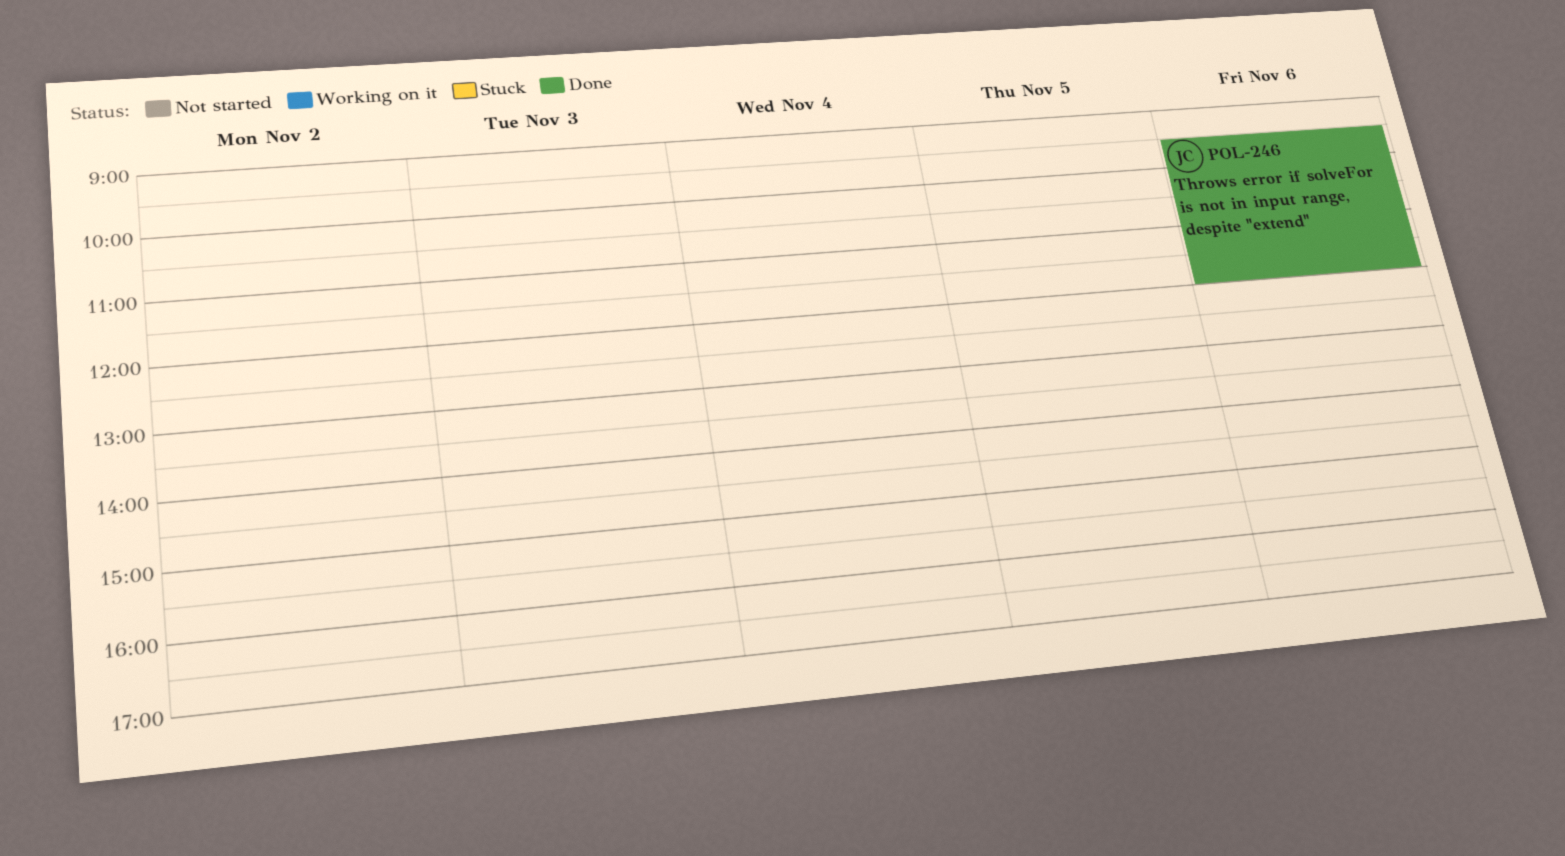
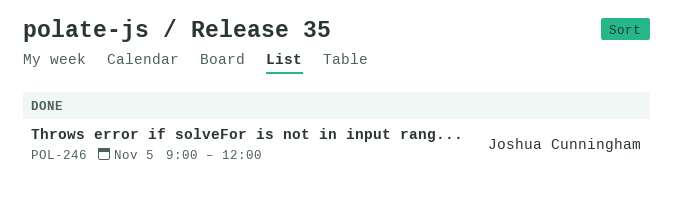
POL-246, day: Nov 6 -> Nov 5
POL-246, begins: 09:30 -> 09:00

